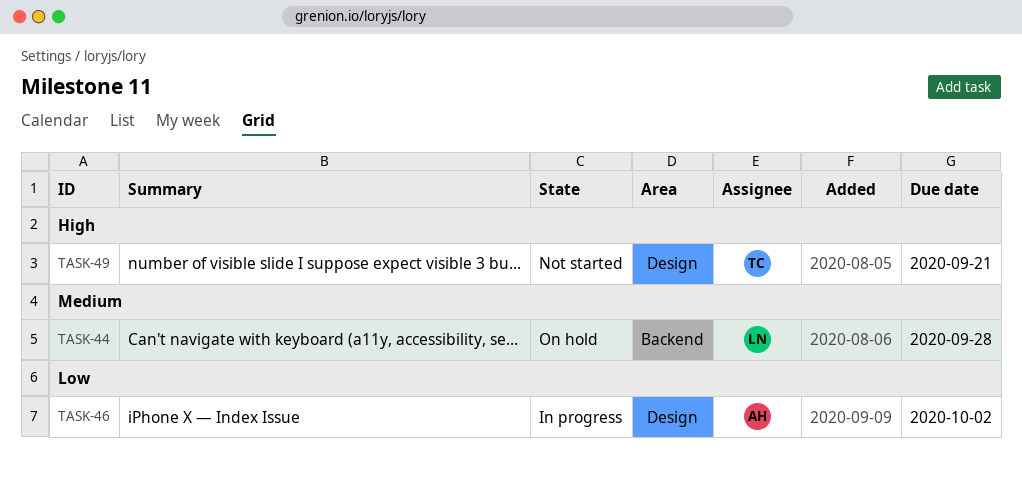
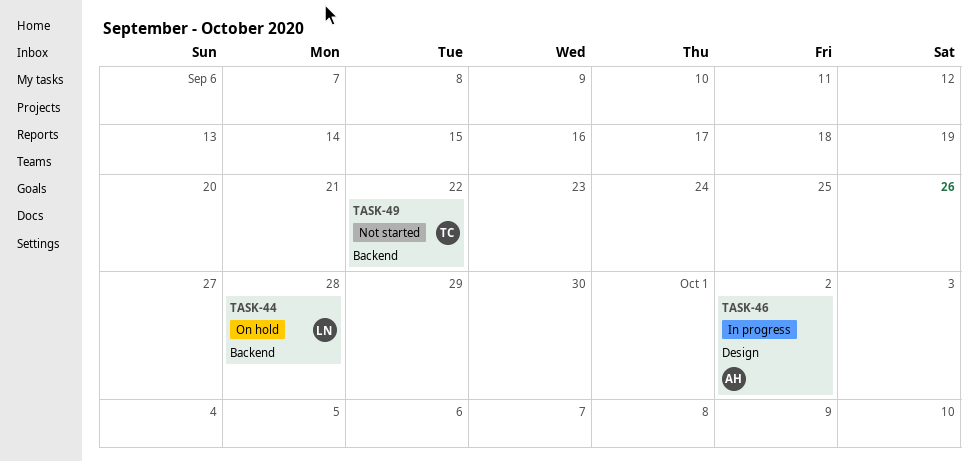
TASK-49, label: Design -> Backend
TASK-49, due: Sep 21 -> Sep 22

